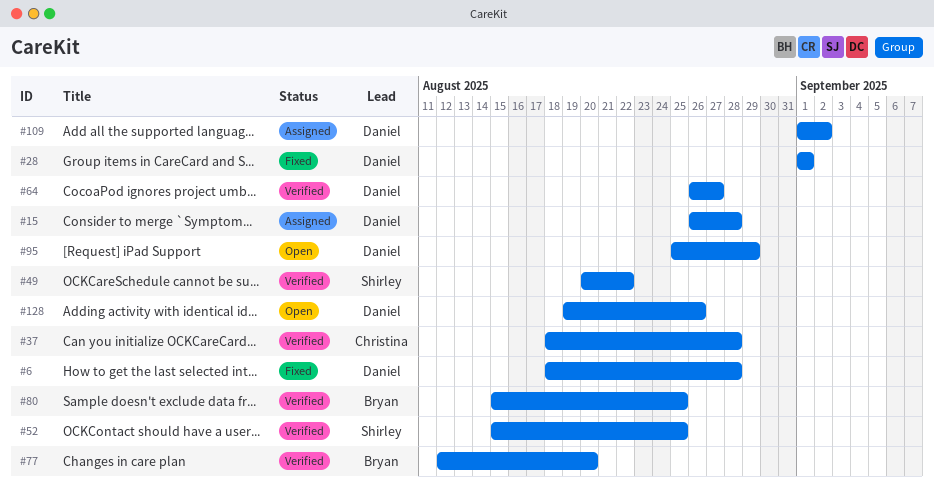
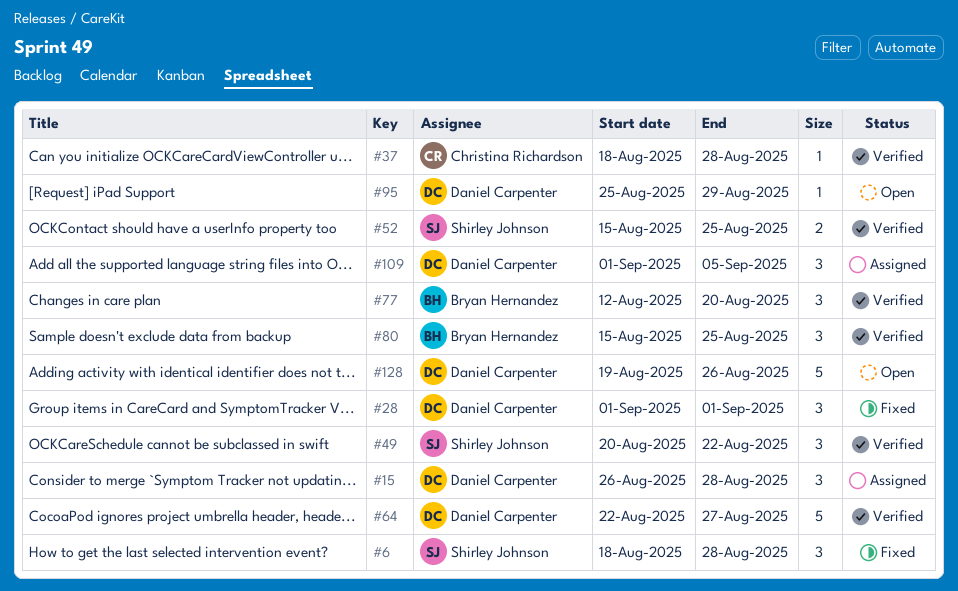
#6, owner: Daniel Carpenter -> Shirley Johnson
#64, start: Aug 26 -> Aug 22
#109, due: Sep 2 -> Sep 5

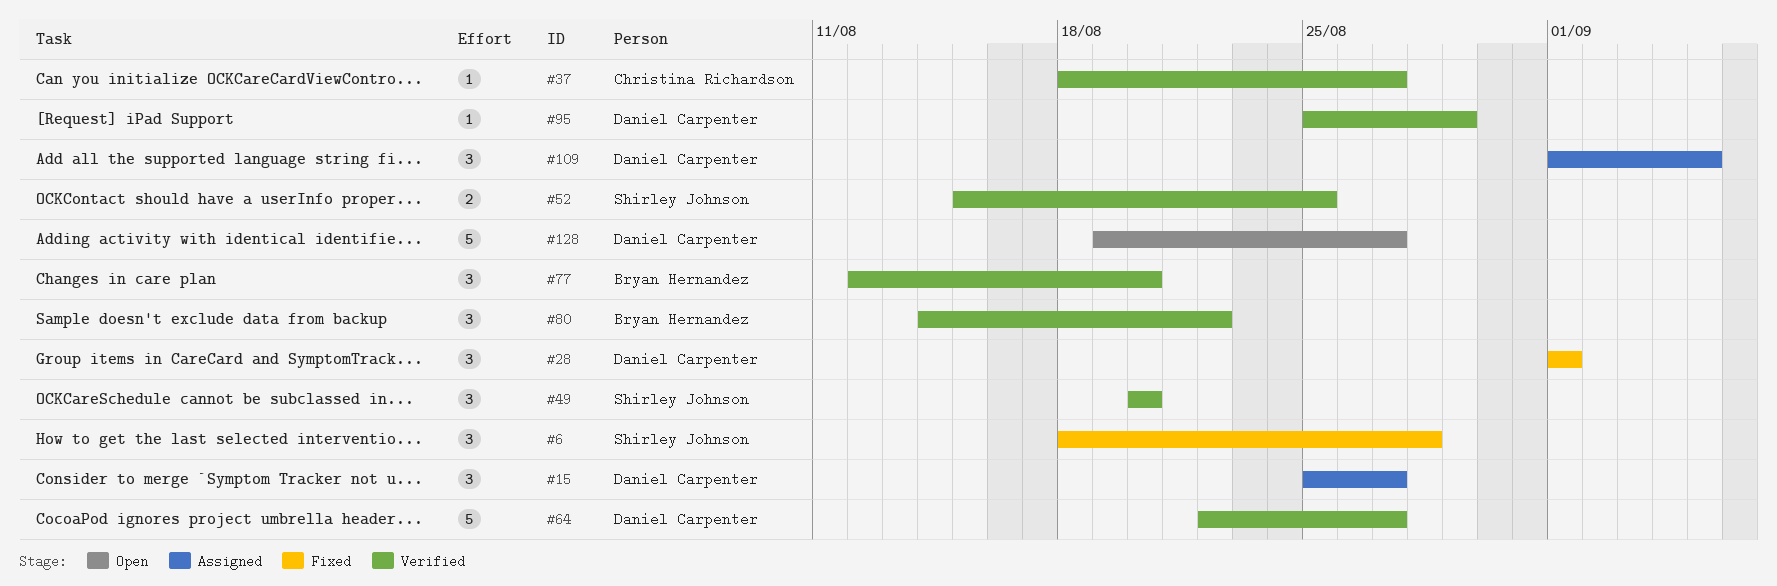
#15, start: Aug 26 -> Aug 25
#15, due: Aug 28 -> Aug 27
#37, due: Aug 28 -> Aug 27
#49, due: Aug 22 -> Aug 20
#80, start: Aug 15 -> Aug 14
#80, due: Aug 25 -> Aug 22
#95, status: Open -> Verified
#128, due: Aug 26 -> Aug 27

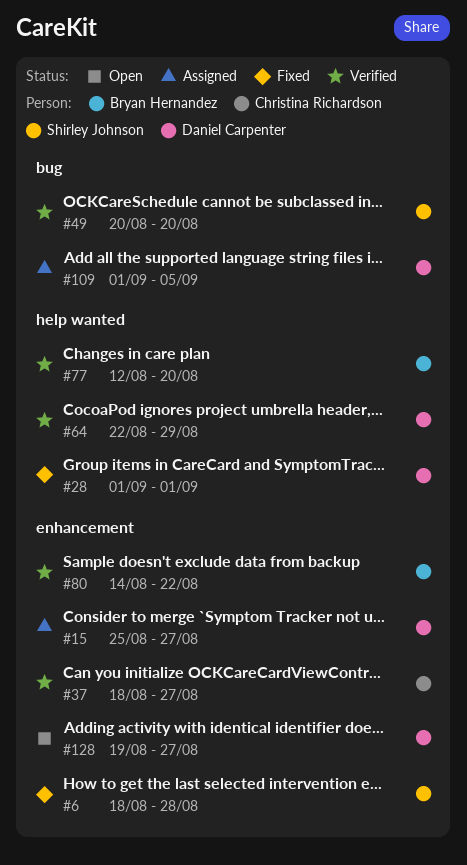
#52: present -> none
#64, due: Aug 27 -> Aug 29
#95: present -> none

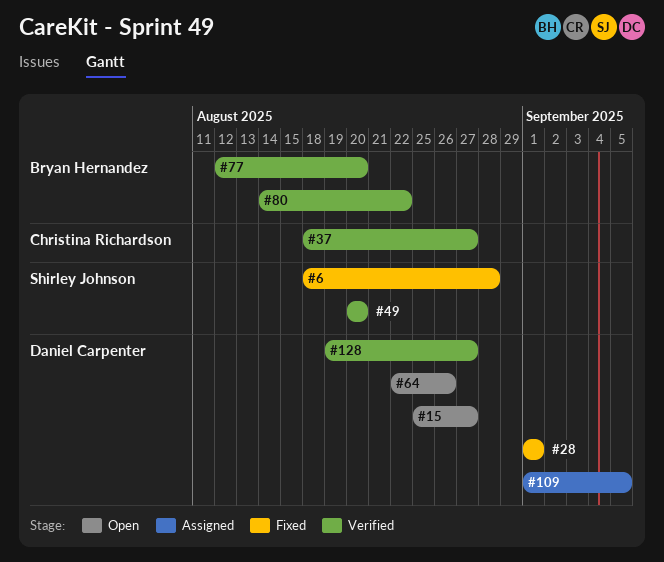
#15, status: Assigned -> Open
#64, status: Verified -> Open
#64, due: Aug 29 -> Aug 26
#128, status: Open -> Verified

